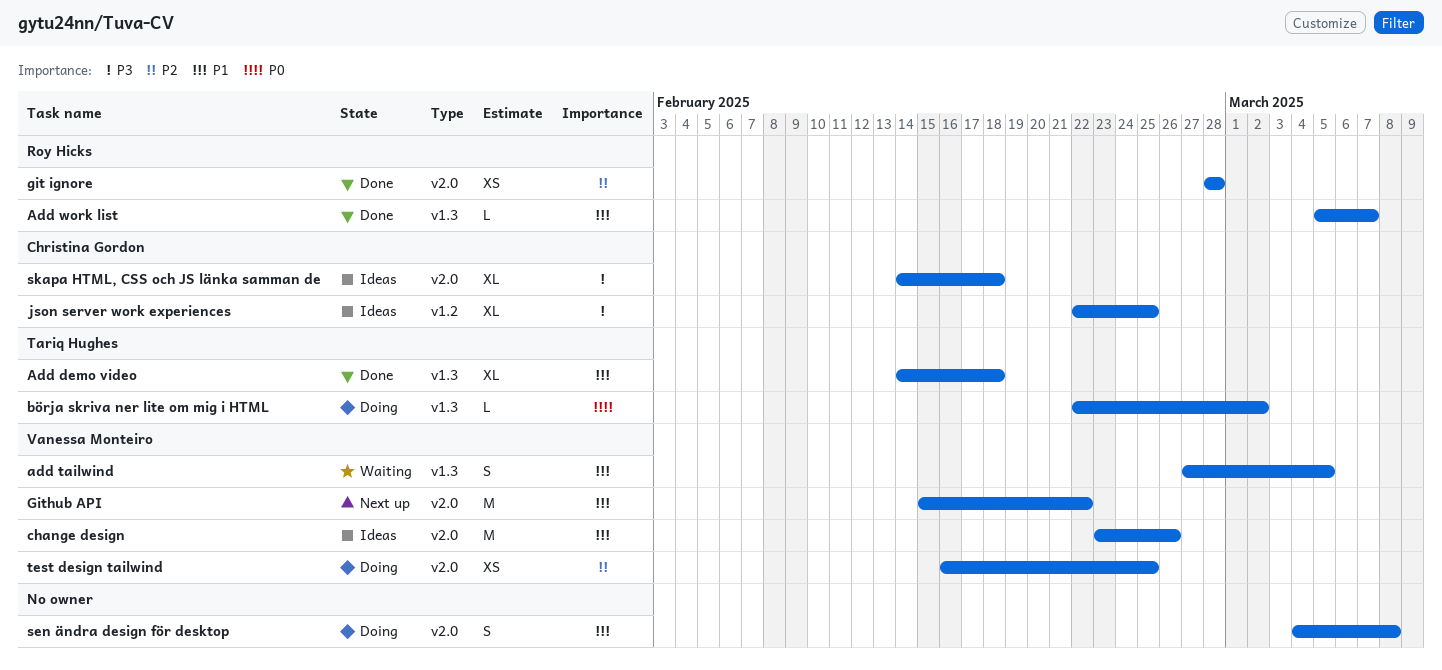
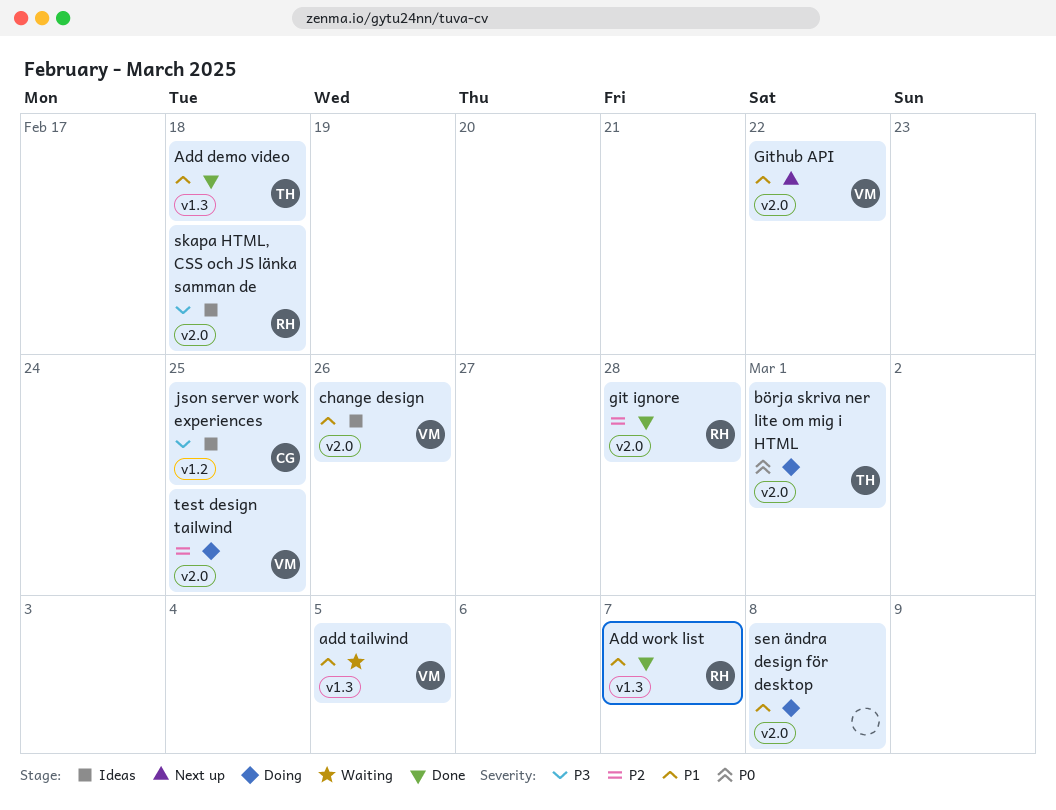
börja skriva ner lite om mig i HTML, label: v1.3 -> v2.0
börja skriva ner lite om mig i HTML, due: Mar 2 -> Mar 1
skapa HTML, CSS och JS länka samman de, owner: Christina Gordon -> Roy Hicks

